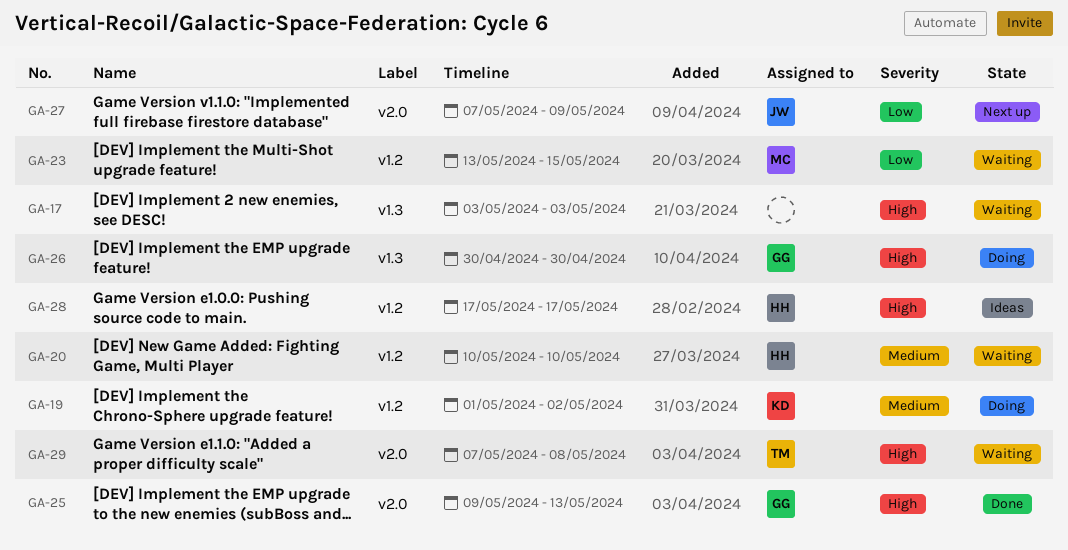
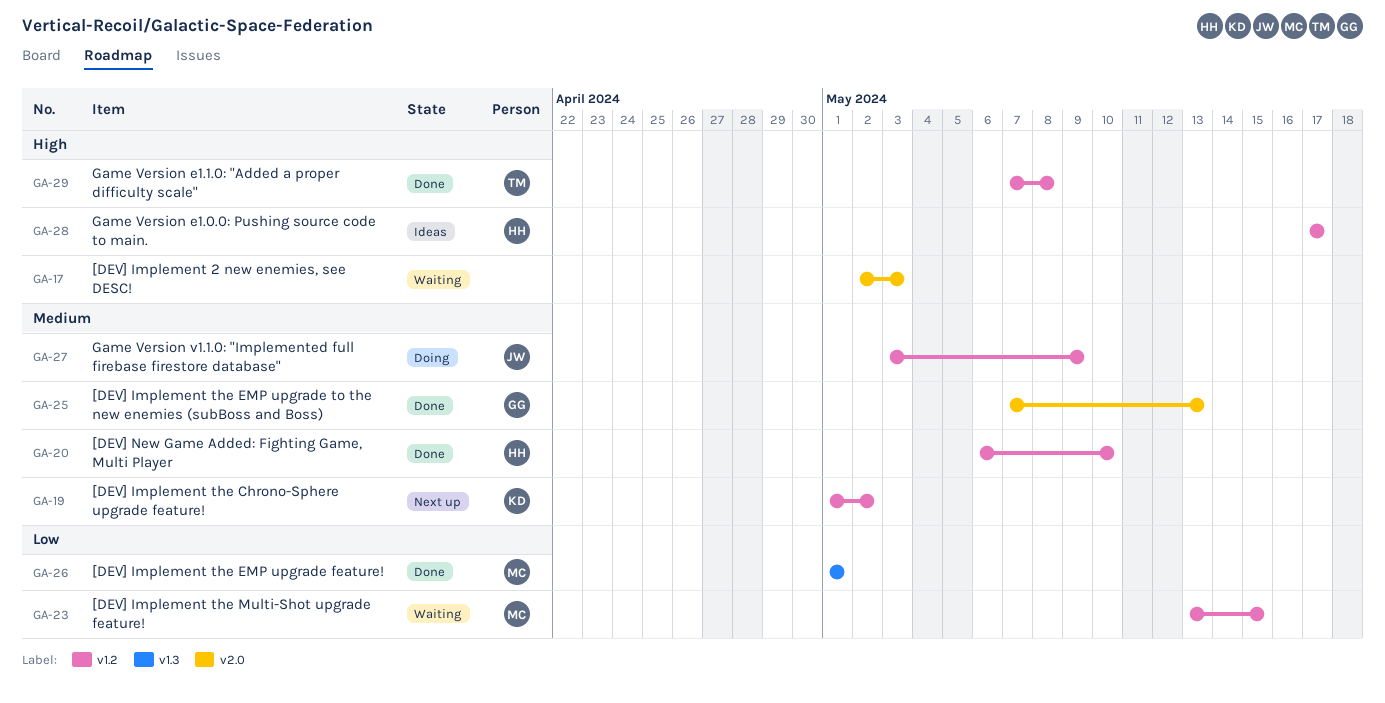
GA-17, label: v1.3 -> v2.0
GA-17, start: May 3 -> May 2
GA-19, status: Doing -> Next up
GA-20, status: Waiting -> Done
GA-20, start: May 10 -> May 6
GA-25, priority: High -> Medium
GA-25, start: May 9 -> May 7
GA-26, status: Doing -> Done
GA-26, owner: GG -> MC
GA-26, priority: High -> Low
GA-26, start: Apr 30 -> May 1
GA-26, due: Apr 30 -> May 1
GA-27, status: Next up -> Doing
GA-27, priority: Low -> Medium
GA-27, label: v2.0 -> v1.2
GA-27, start: May 7 -> May 3
GA-29, status: Waiting -> Done
GA-29, label: v2.0 -> v1.2

